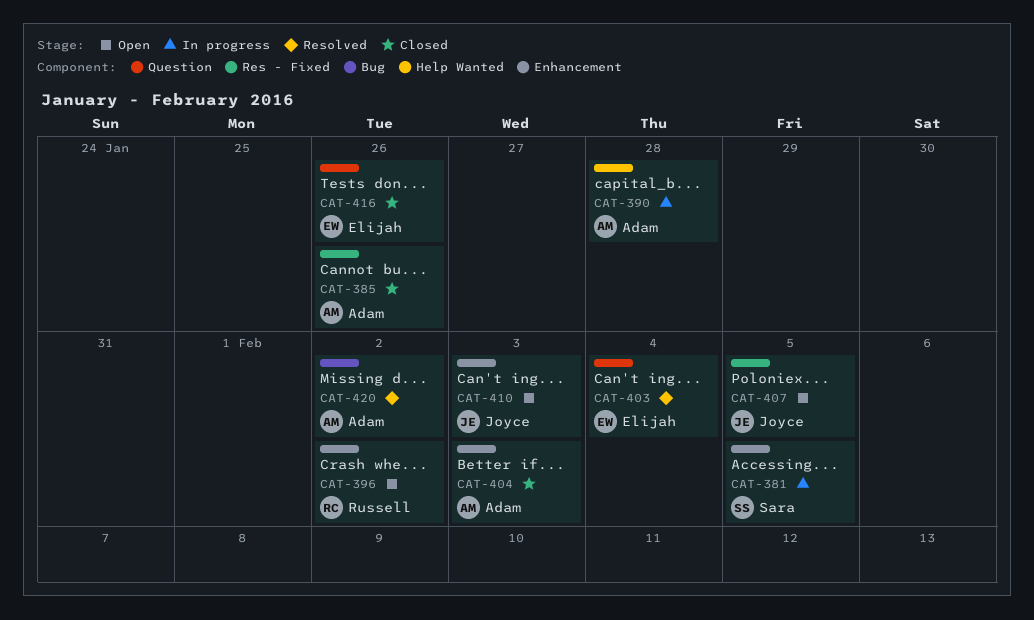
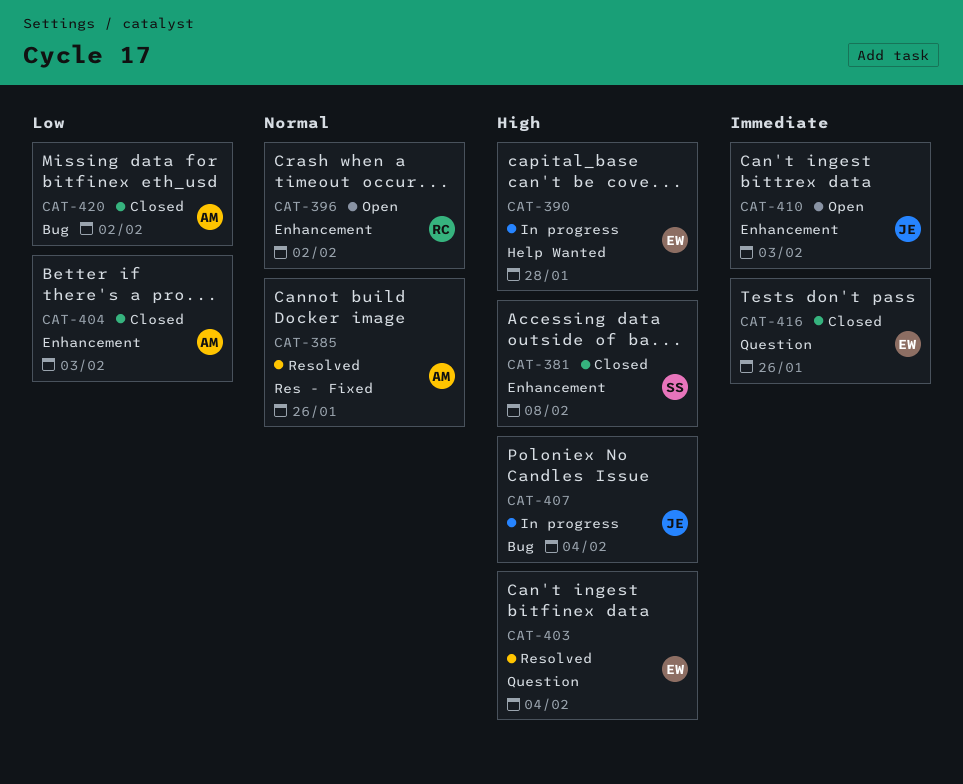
CAT-381, status: In progress -> Closed
CAT-381, due: Feb 5 -> Feb 8
CAT-385, status: Closed -> Resolved
CAT-390, owner: Adam -> Elijah
CAT-407, status: Open -> In progress
CAT-407, label: Res - Fixed -> Bug
CAT-407, due: Feb 5 -> Feb 4
CAT-420, status: Resolved -> Closed

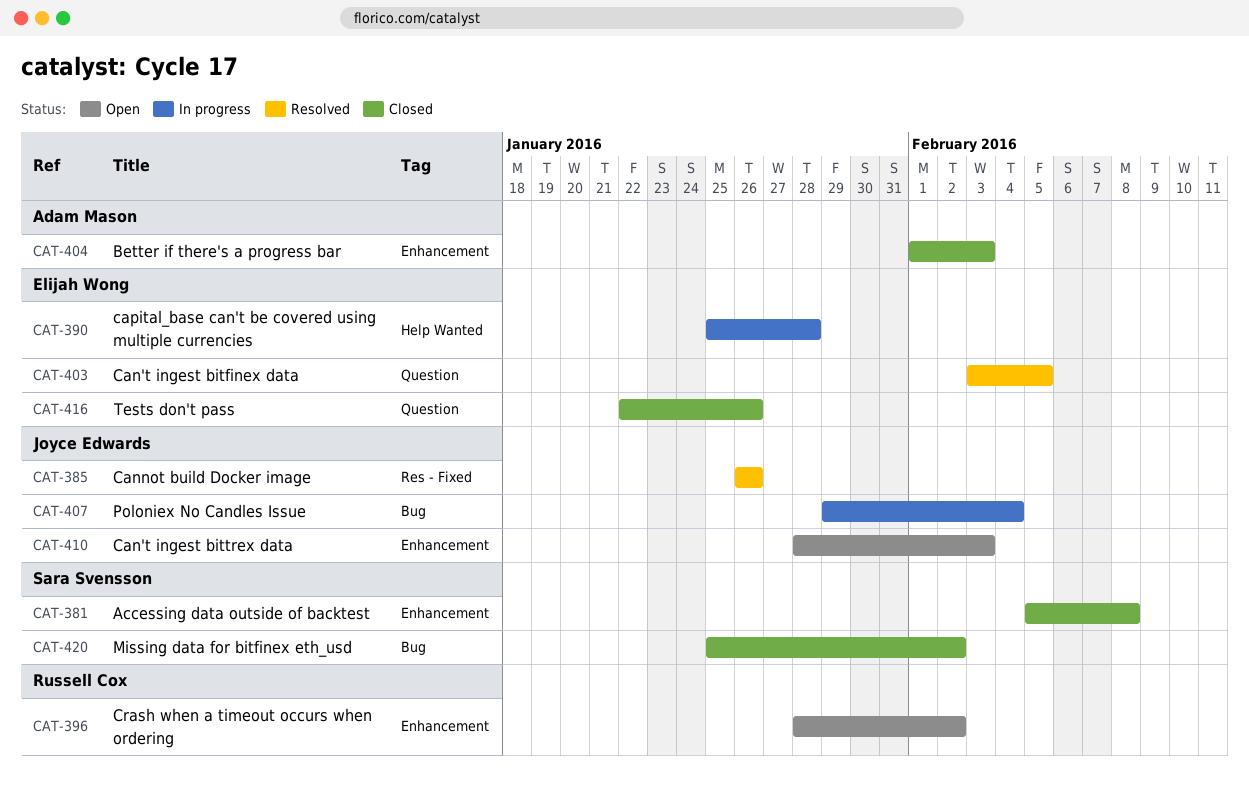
CAT-385, owner: Adam Mason -> Joyce Edwards
CAT-403, due: Feb 4 -> Feb 5
CAT-420, owner: Adam Mason -> Sara Svensson

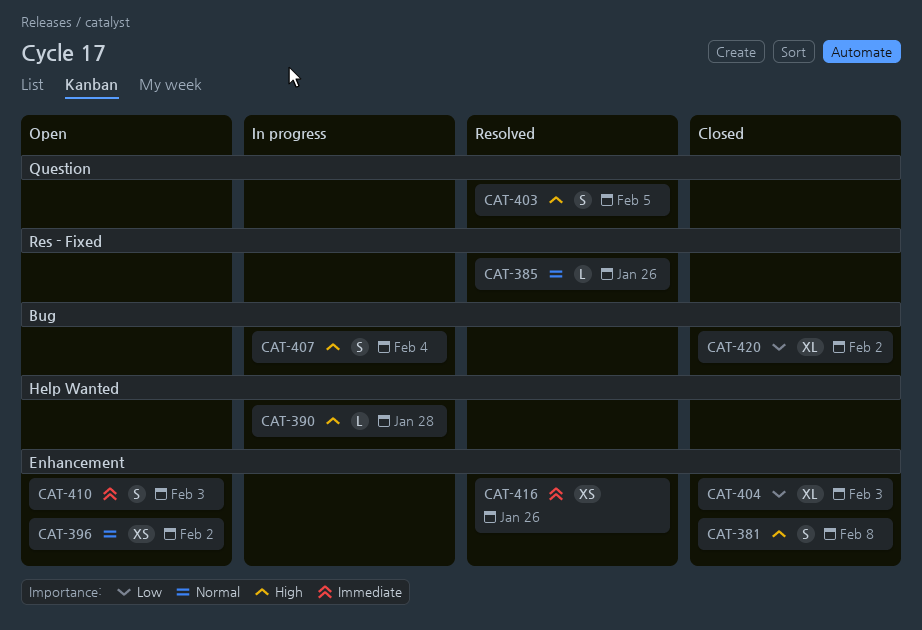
CAT-416, status: Closed -> Resolved
CAT-416, label: Question -> Enhancement

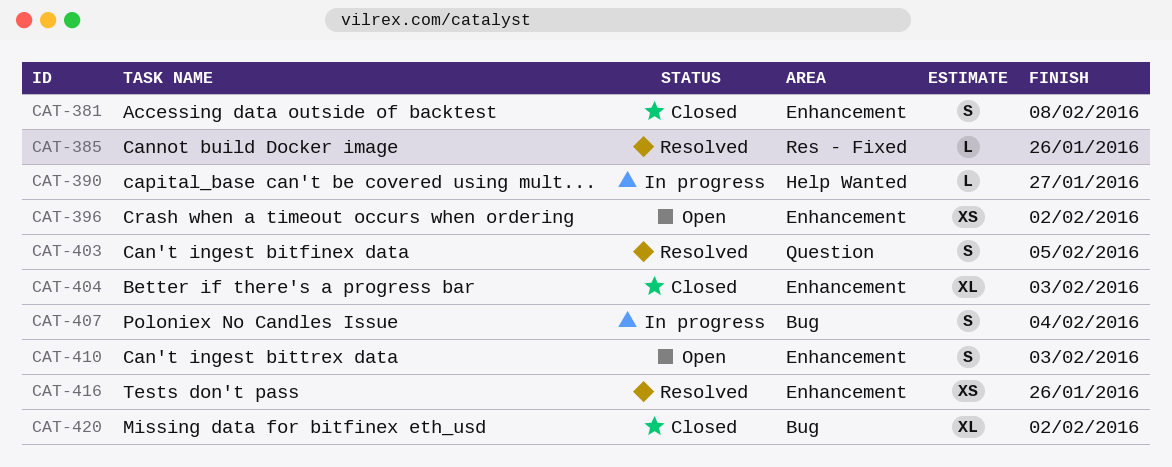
CAT-390, due: Jan 28 -> Jan 27

